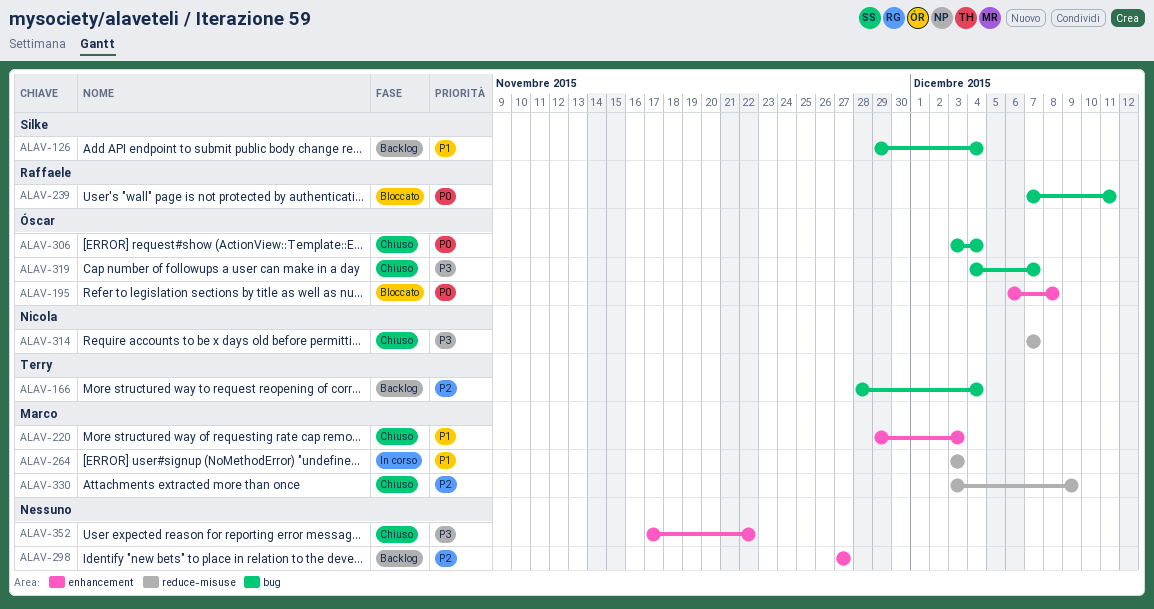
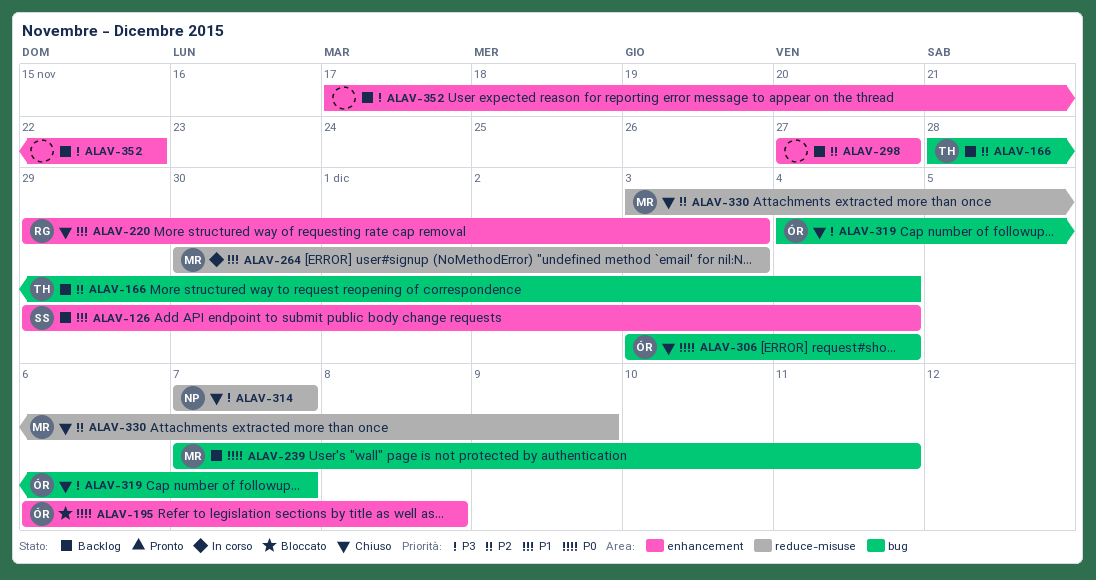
ALAV-126, label: bug -> enhancement
ALAV-220, owner: Marco -> Raffaele
ALAV-239, status: Bloccato -> Backlog
ALAV-239, owner: Raffaele -> Marco
ALAV-264, start: Dec 3 -> Nov 30
ALAV-352, status: Chiuso -> Backlog

